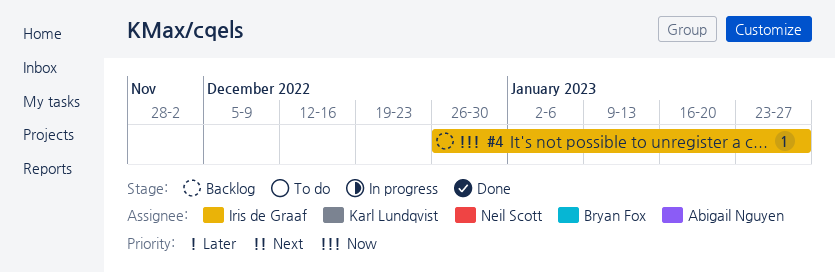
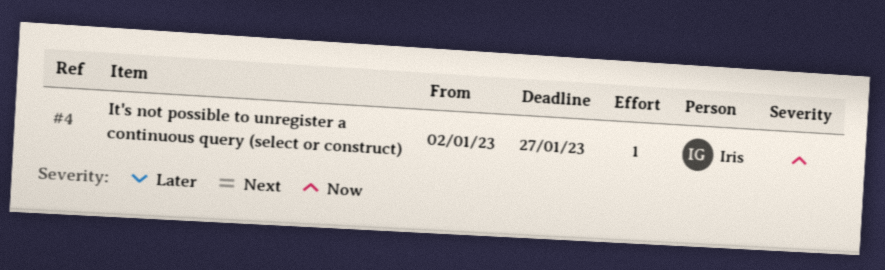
#4, start: Dec 26 -> Jan 2

